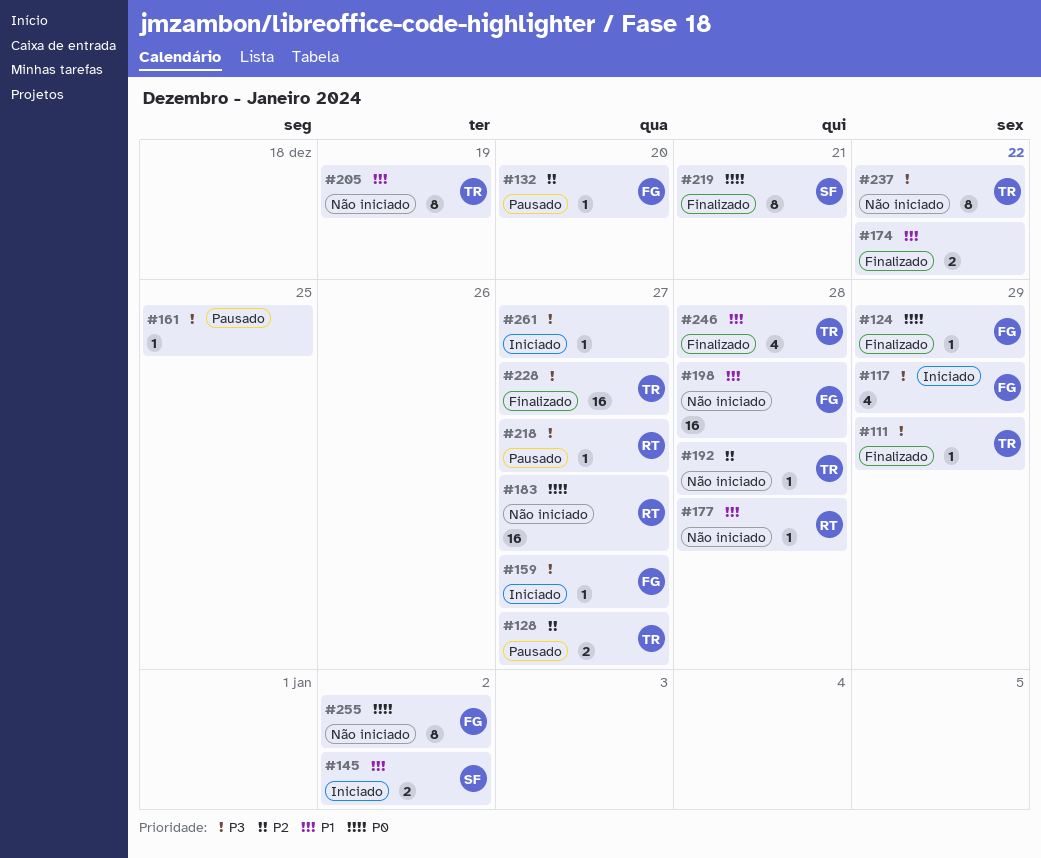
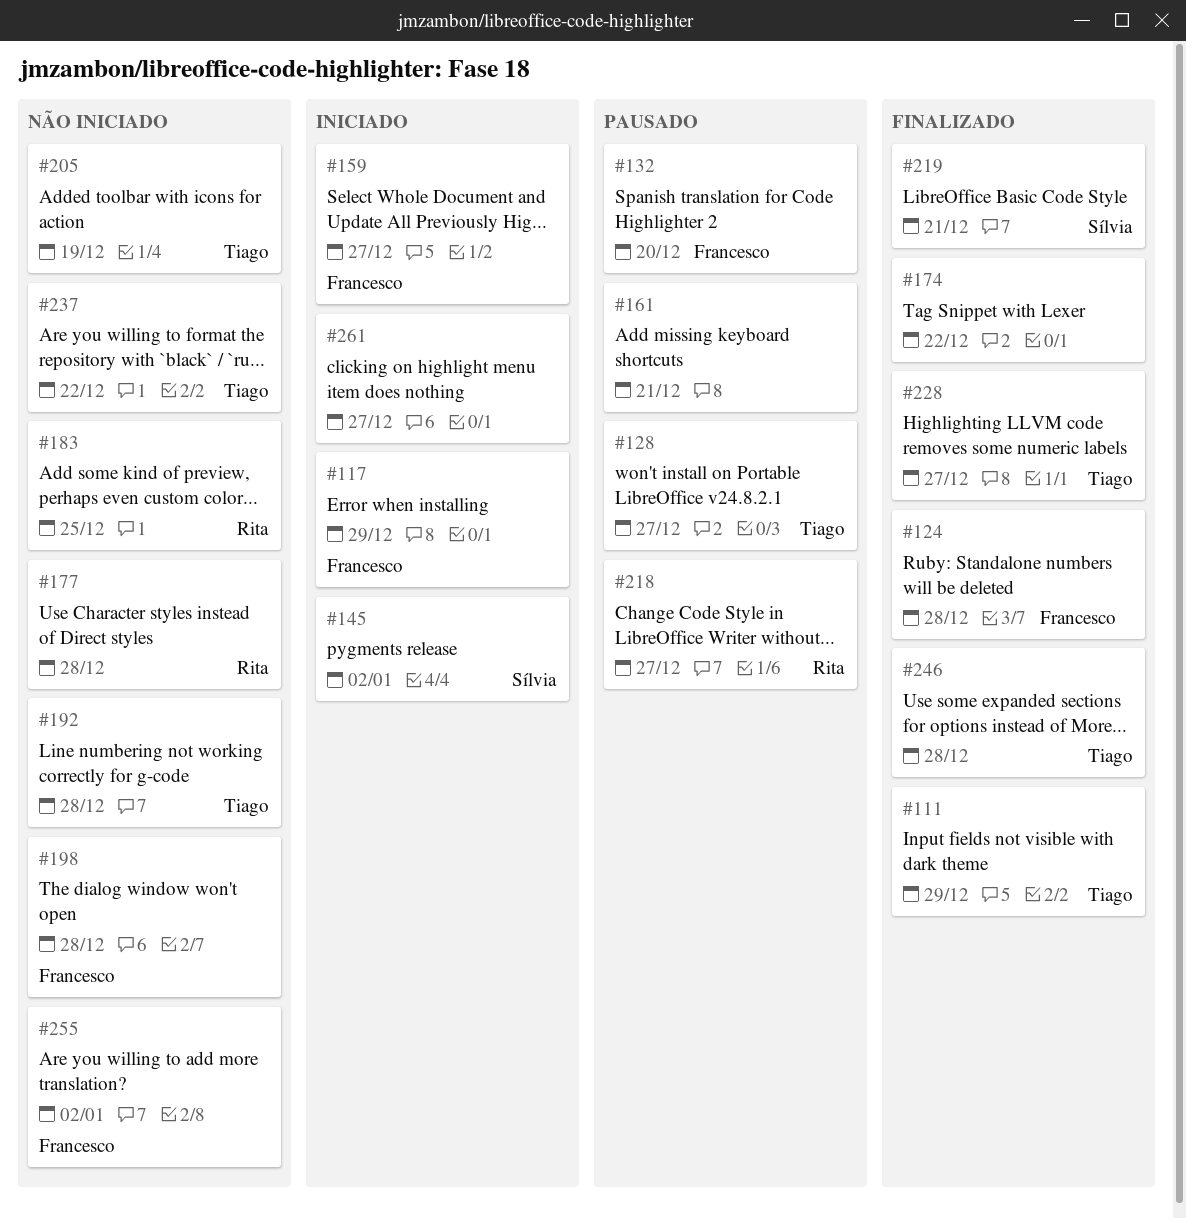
#124, due: Dec 29 -> Dec 28
#161, due: Dec 25 -> Dec 21
#183, due: Dec 27 -> Dec 25

